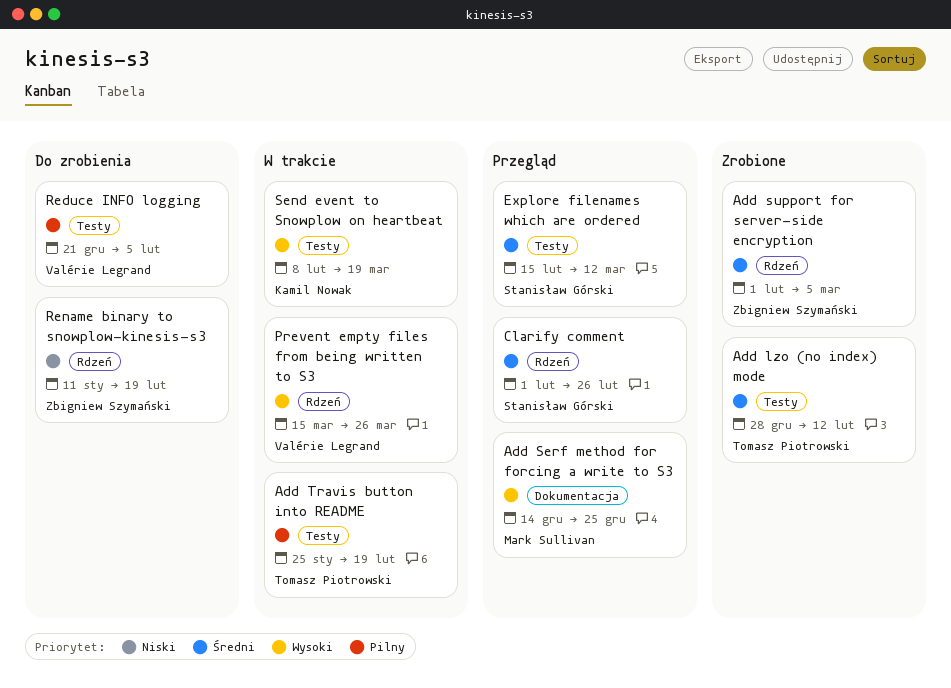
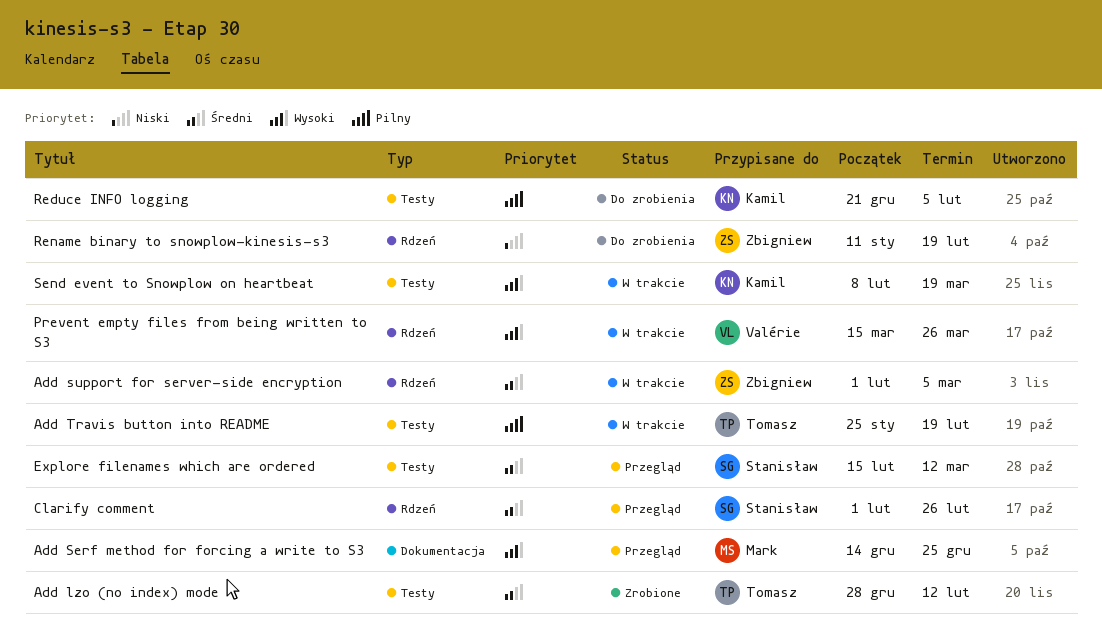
Add support for server-side encryption, status: Zrobione -> W trakcie
Reduce INFO logging, owner: Valérie Legrand -> Kamil Nowak

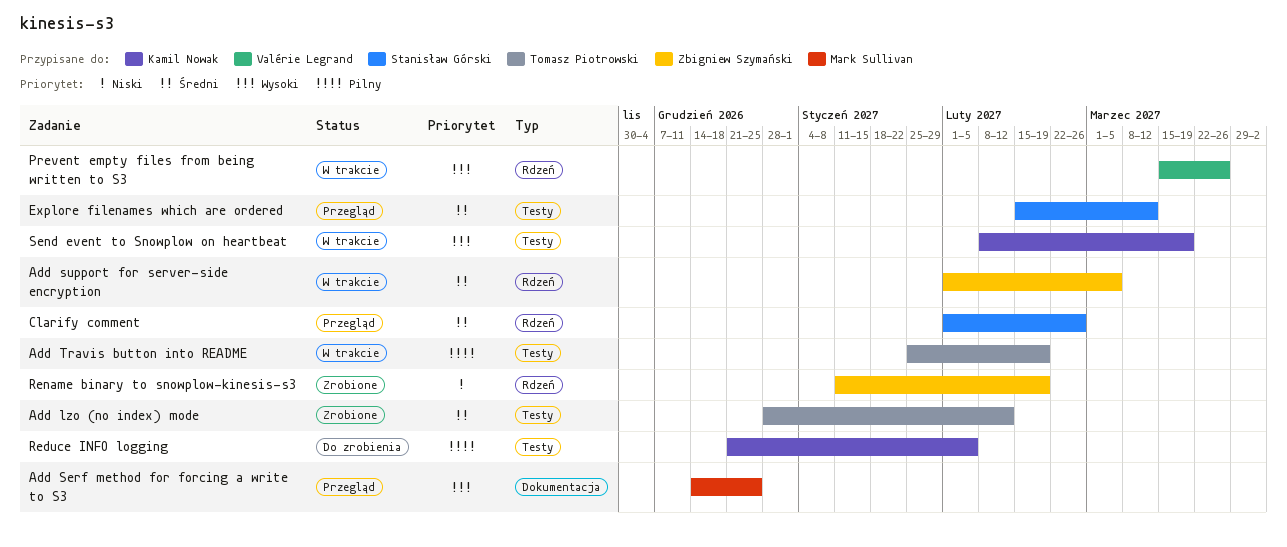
Rename binary to snowplow-kinesis-s3, status: Do zrobienia -> Zrobione

